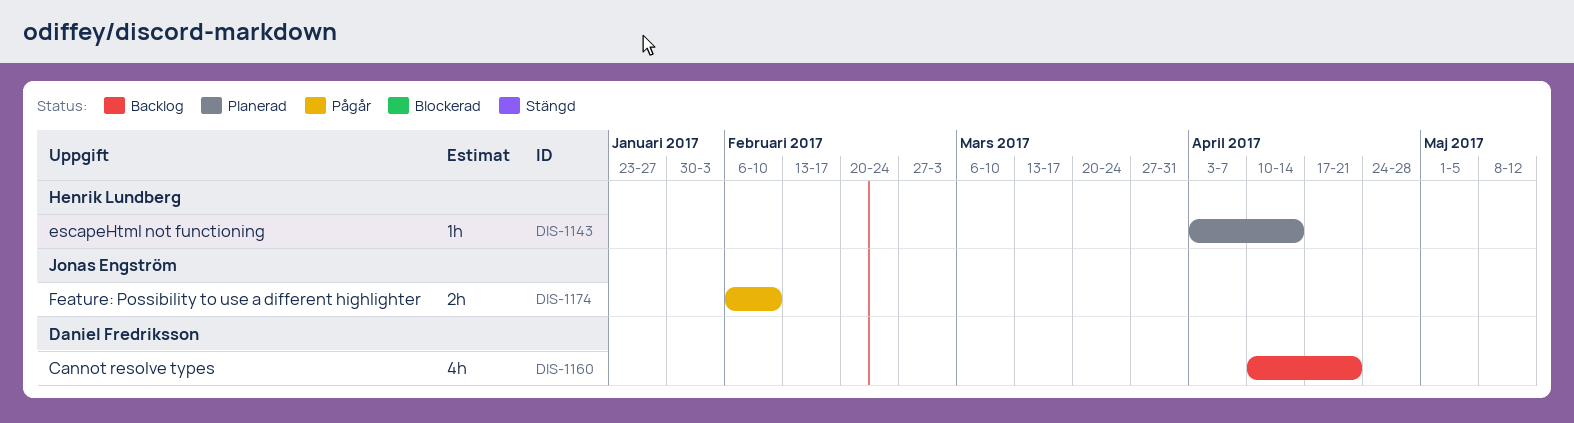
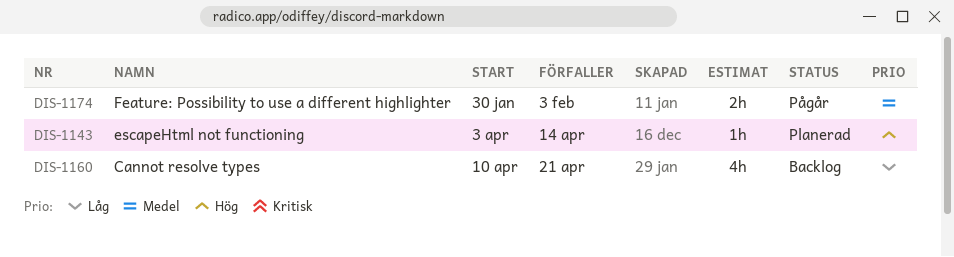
DIS-1174, start: Feb 6 -> Jan 30
DIS-1174, due: Feb 10 -> Feb 3

